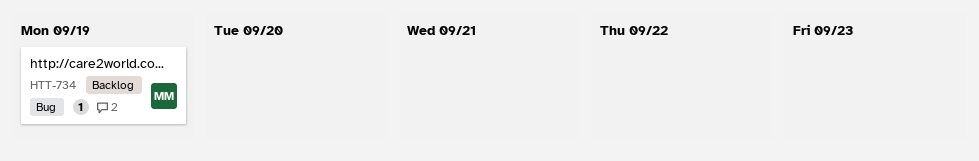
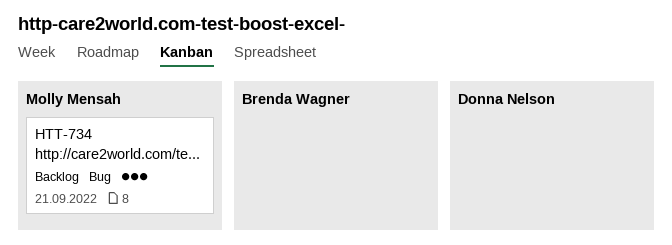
HTT-734, estimate: 1 -> 3
HTT-734, due: Sep 19 -> Sep 21

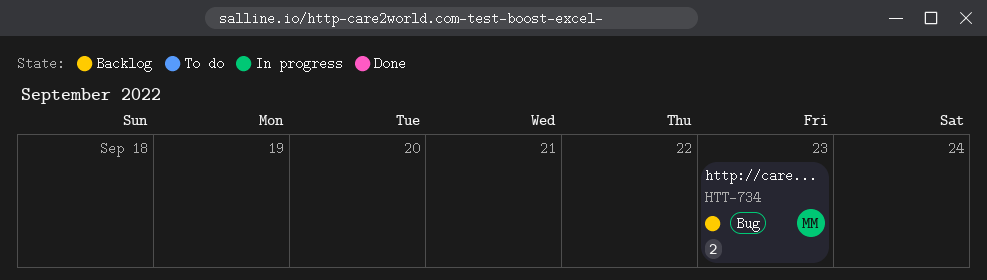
HTT-734, estimate: 3 -> 2
HTT-734, due: Sep 21 -> Sep 23

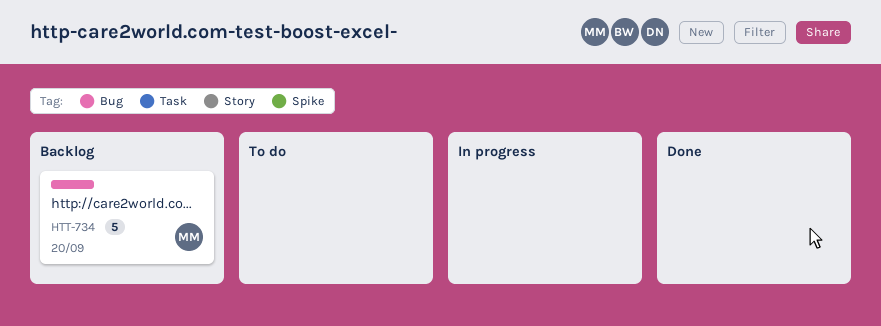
HTT-734, estimate: 2 -> 5
HTT-734, due: Sep 23 -> Sep 20

